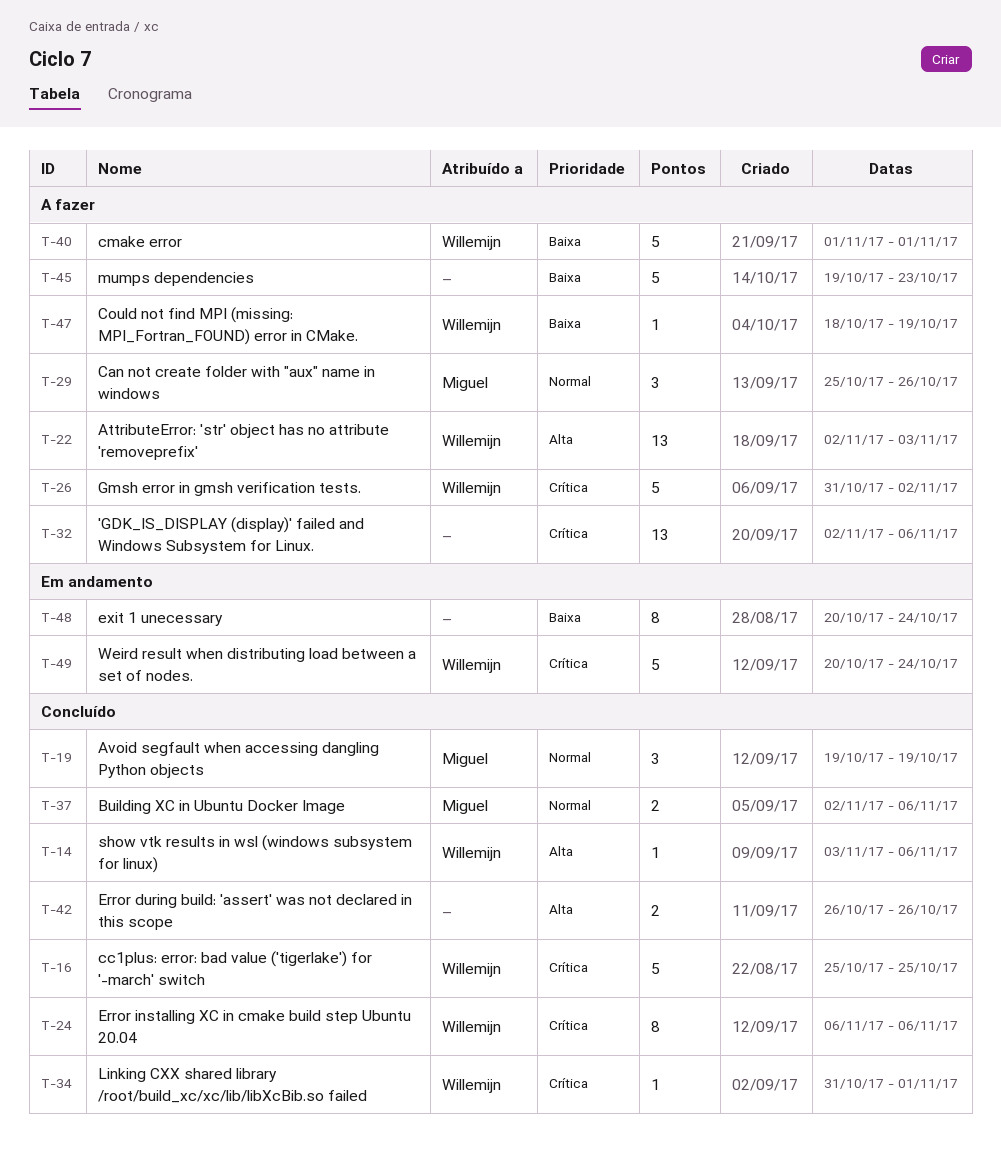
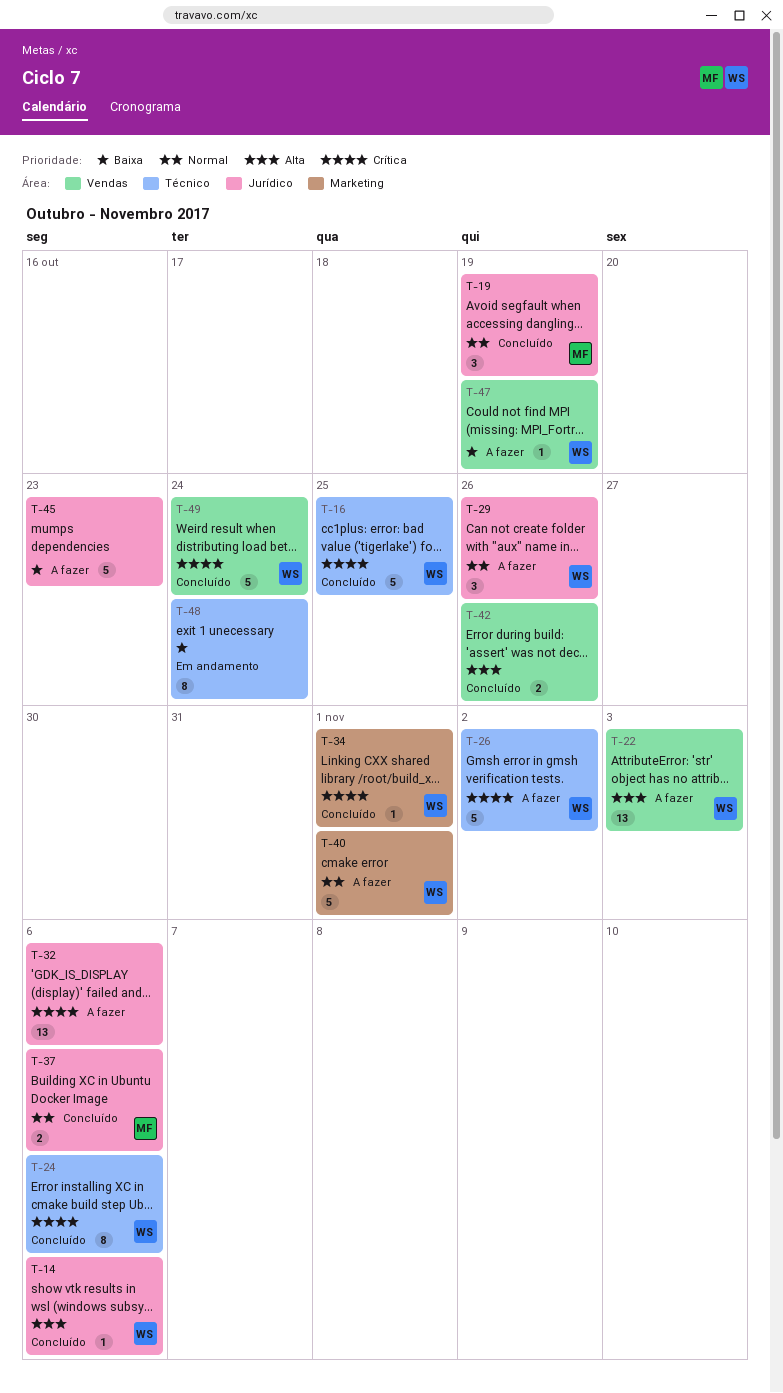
T-29, owner: Miguel -> Willemijn
T-40, priority: Baixa -> Normal
T-49, status: Em andamento -> Concluído

